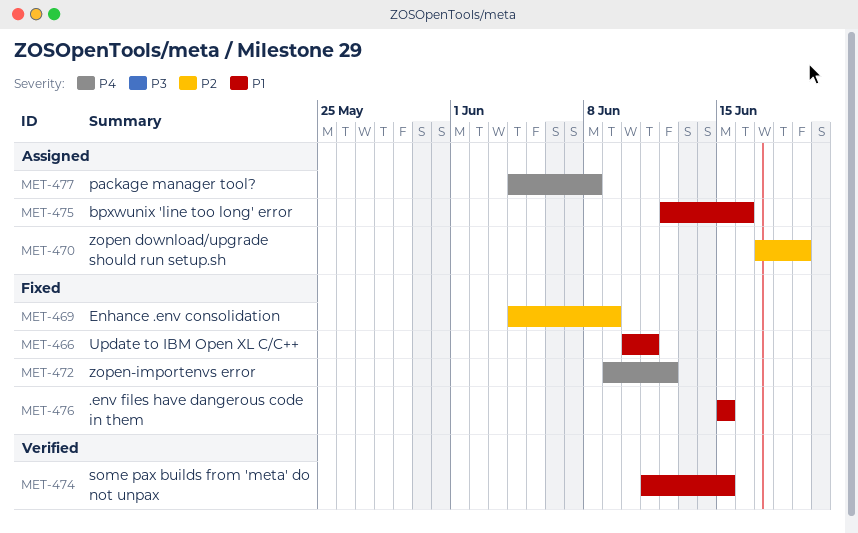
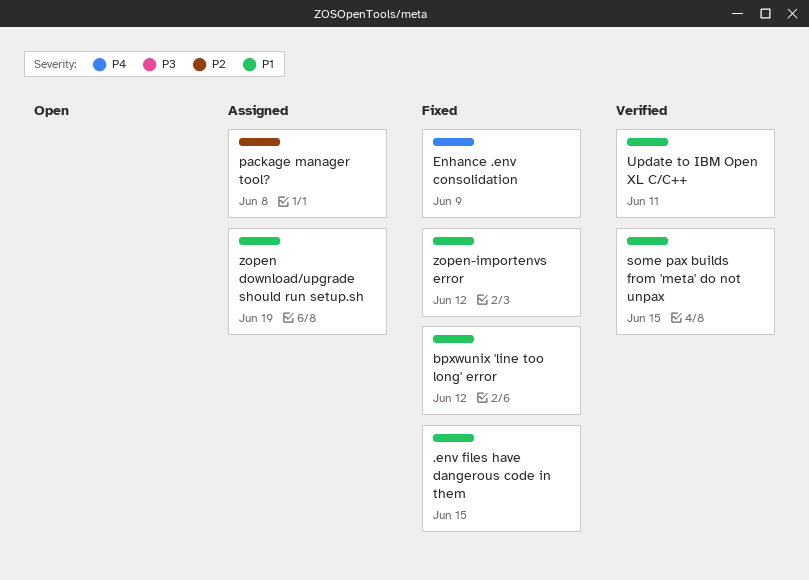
bpxwunix 'line too long' error, status: Assigned -> Fixed
bpxwunix 'line too long' error, due: Jun 16 -> Jun 12
Enhance .env consolidation, priority: P2 -> P4
package manager tool?, priority: P4 -> P2
Update to IBM Open XL C/C++, status: Fixed -> Verified
zopen download/upgrade should run setup.sh, priority: P2 -> P1
zopen-importenvs error, priority: P4 -> P1

